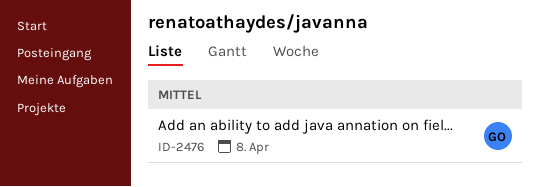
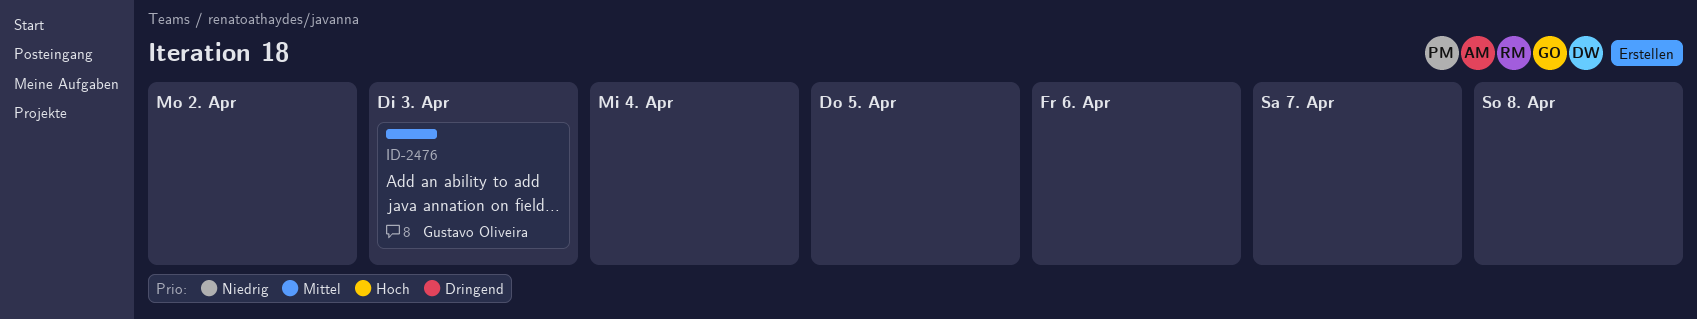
ID-2476, due: Apr 8 -> Apr 3

